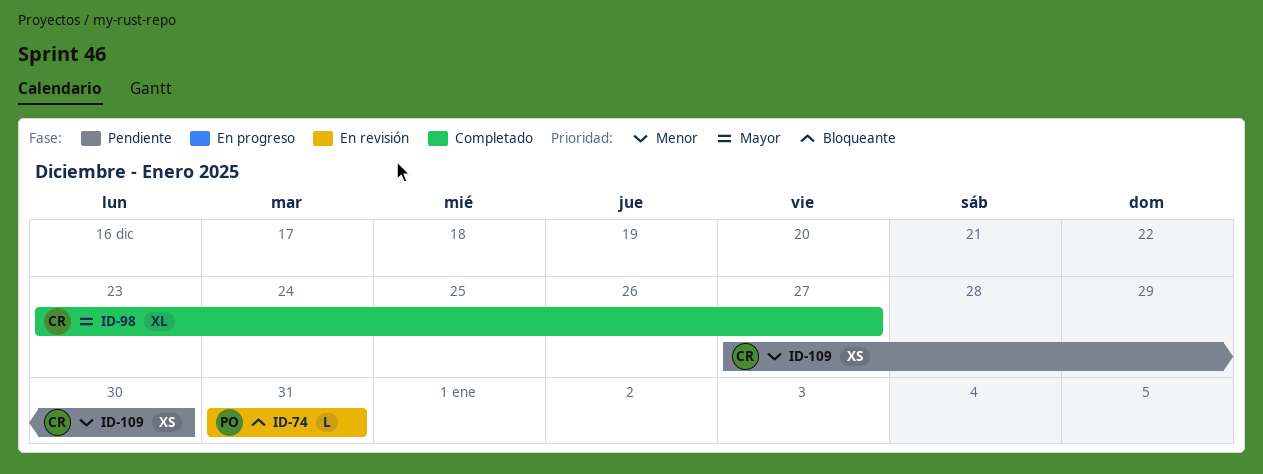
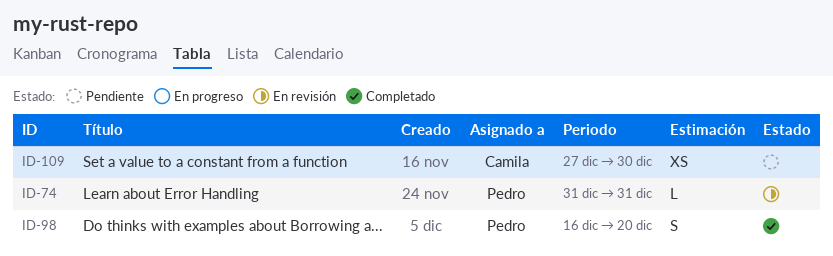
ID-98, owner: Camila -> Pedro
ID-98, estimate: XL -> S
ID-98, start: Dec 23 -> Dec 16
ID-98, due: Dec 27 -> Dec 20

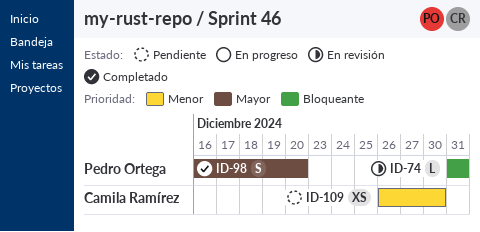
ID-109, start: Dec 27 -> Dec 26

